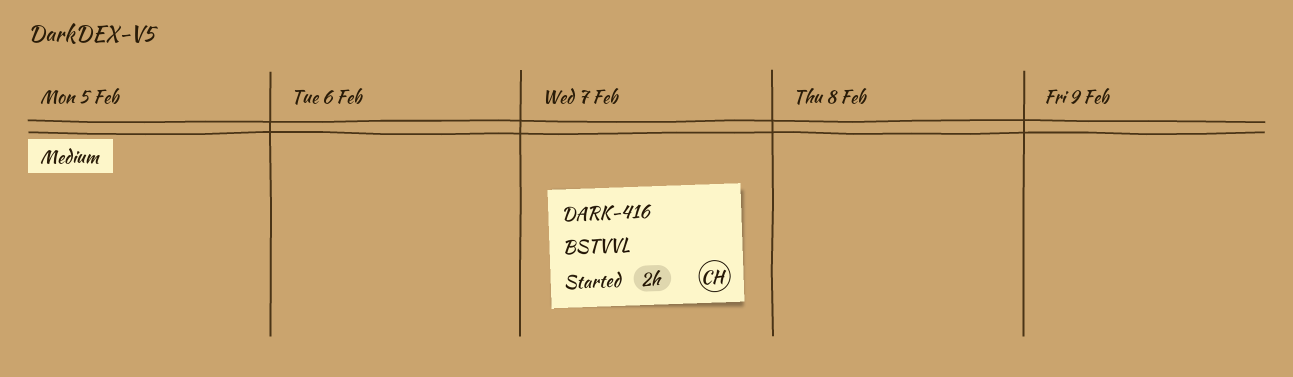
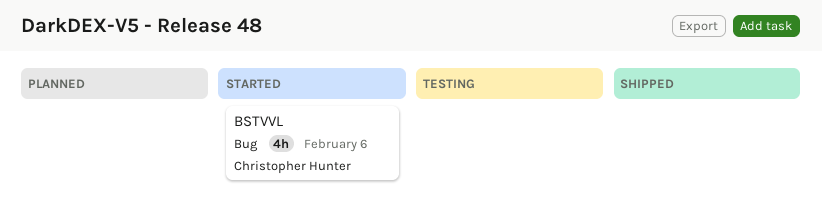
BSTVVL, estimate: 2h -> 4h
BSTVVL, due: Feb 7 -> Feb 6

